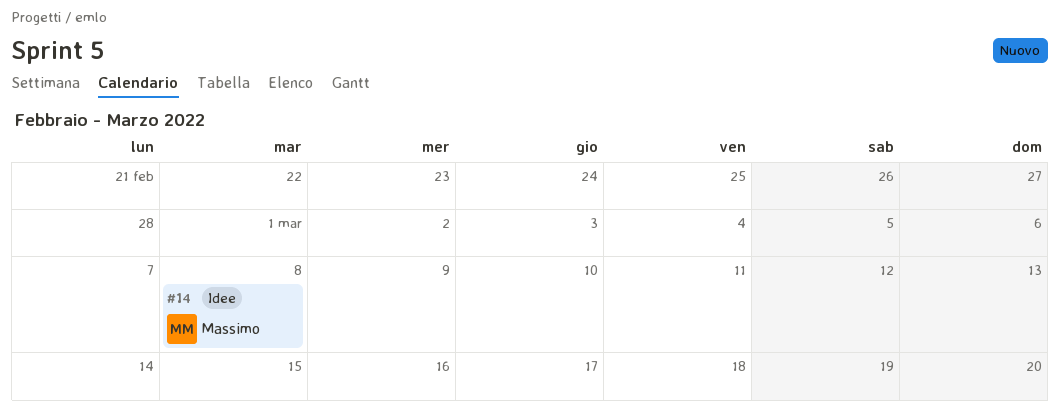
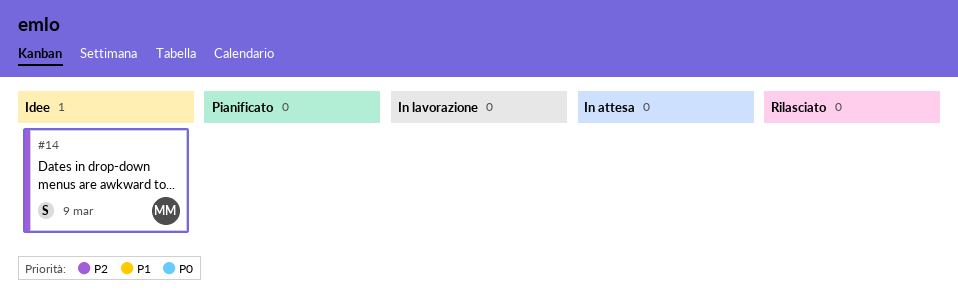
#14, due: Mar 8 -> Mar 9

